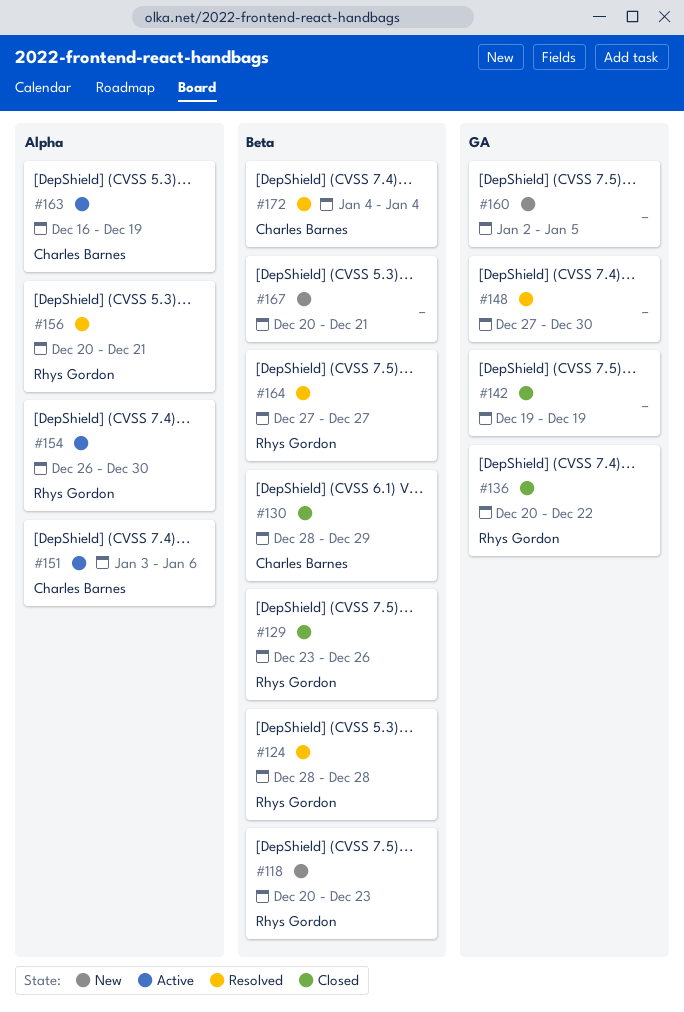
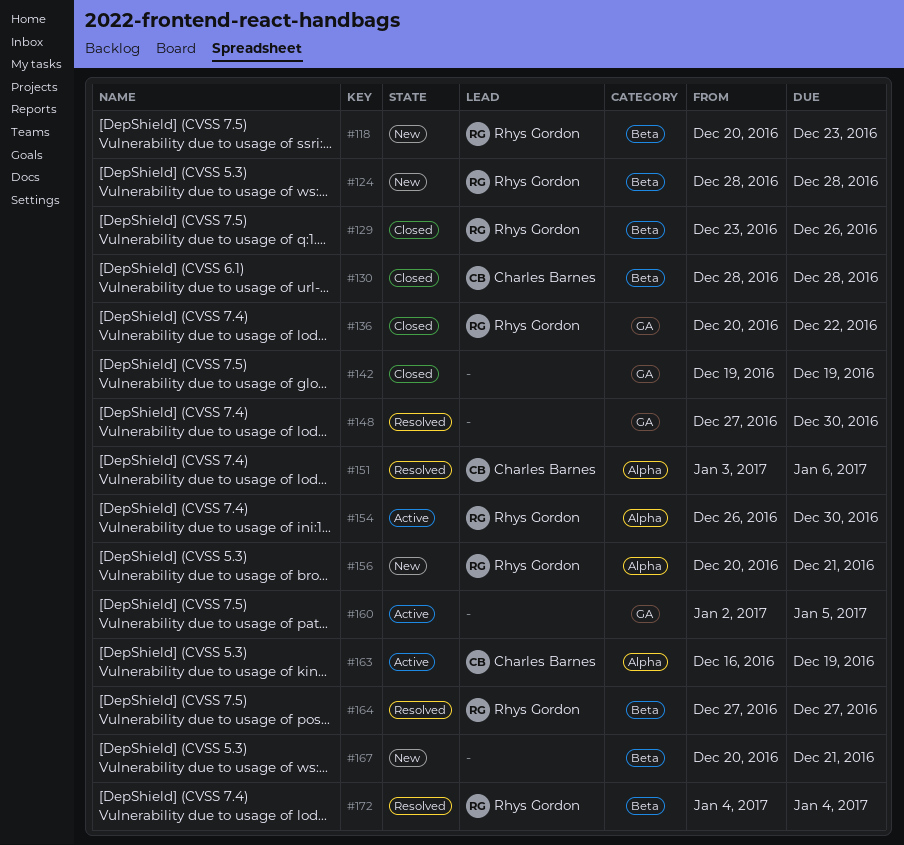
#124, status: Resolved -> New
#130, due: Dec 29 -> Dec 28
#151, status: Active -> Resolved
#156, status: Resolved -> New
#160, status: New -> Active
#172, owner: Charles Barnes -> Rhys Gordon

